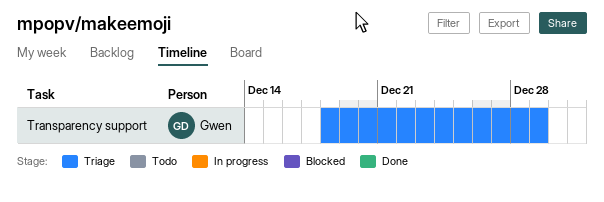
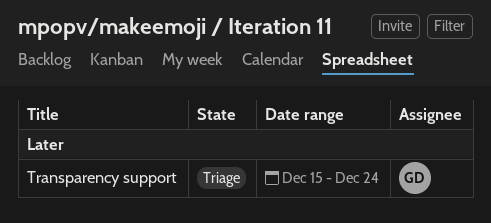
Transparency support, start: Dec 18 -> Dec 15
Transparency support, due: Dec 29 -> Dec 24

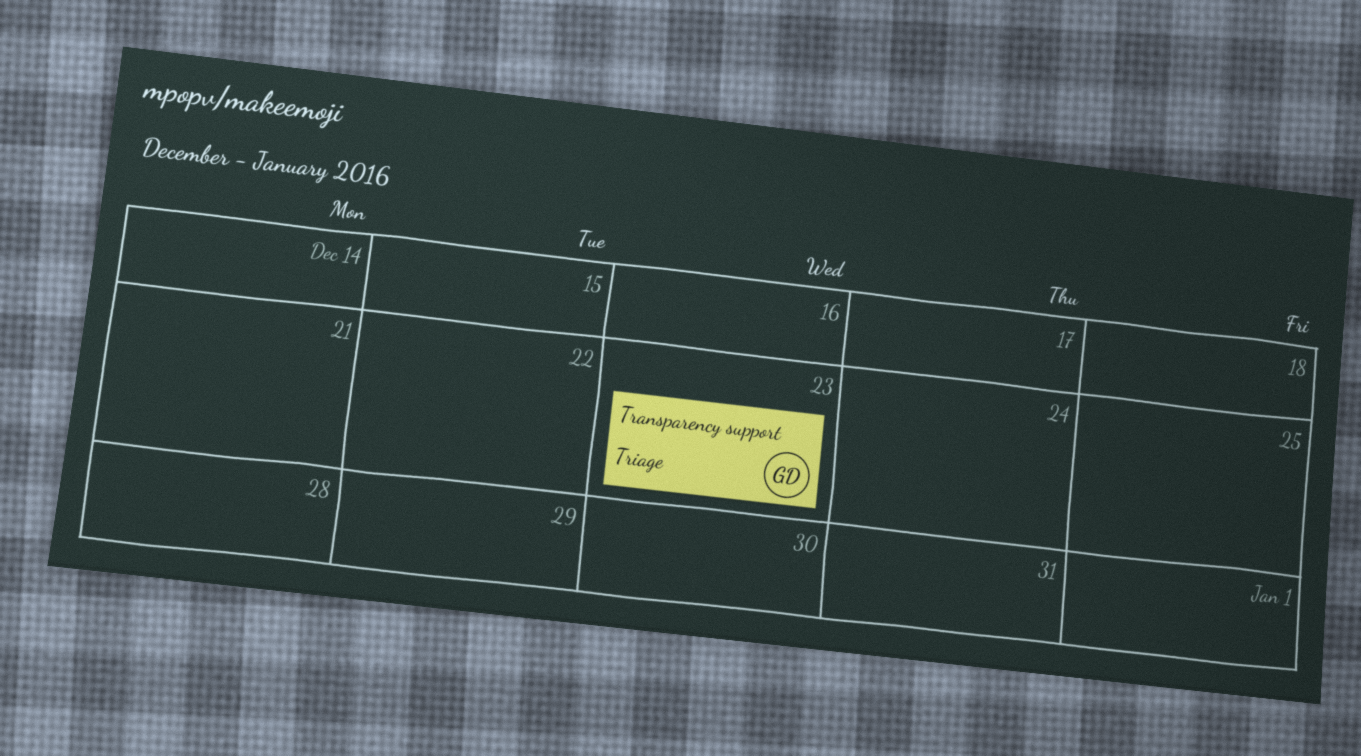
Transparency support, due: Dec 24 -> Dec 23

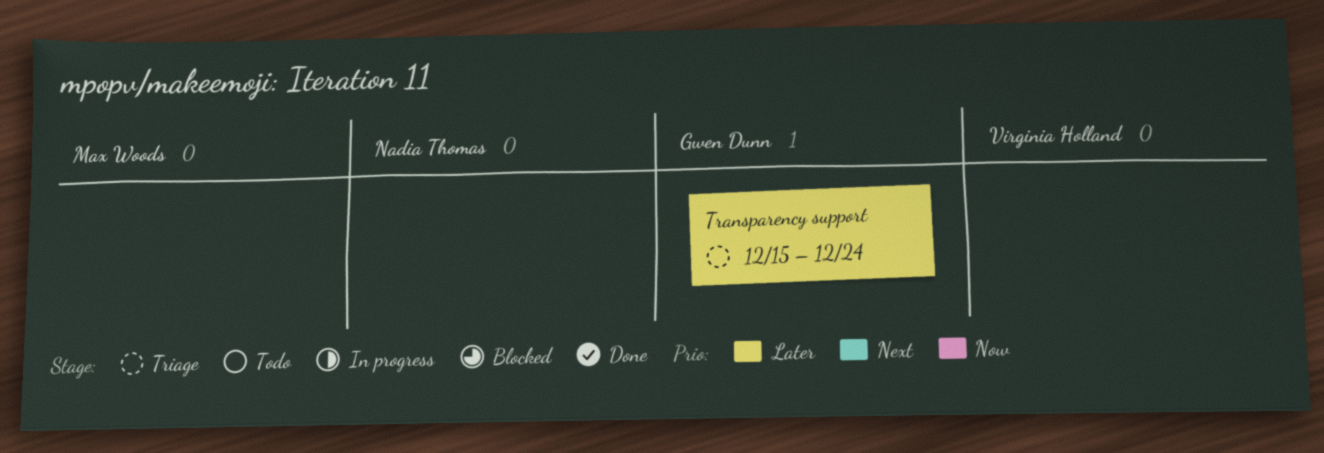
Transparency support, due: Dec 23 -> Dec 24

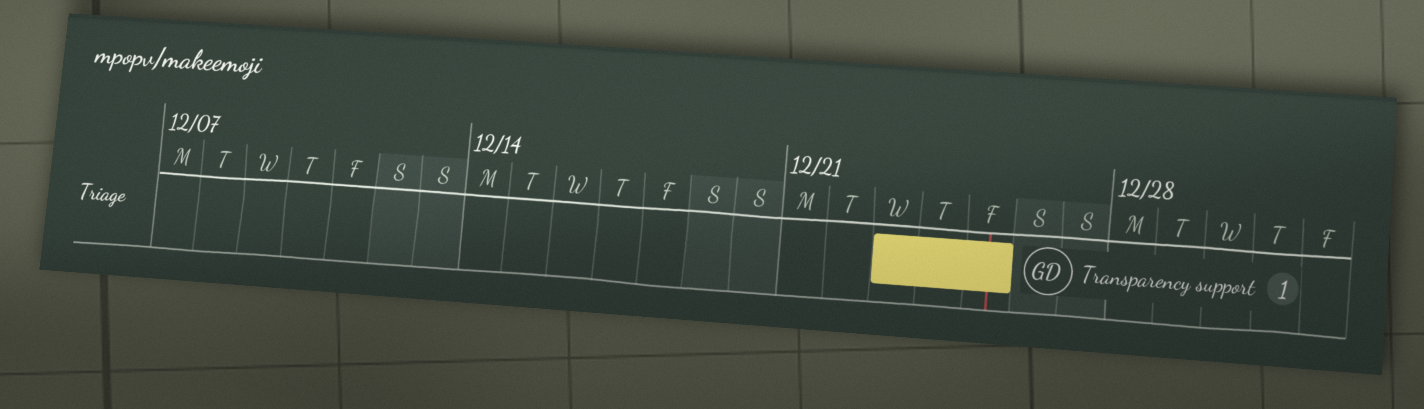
Transparency support, start: Dec 15 -> Dec 23
Transparency support, due: Dec 24 -> Dec 25

